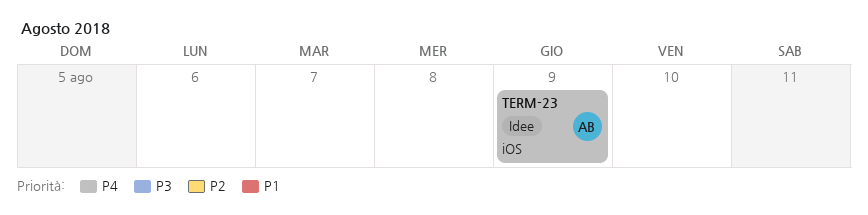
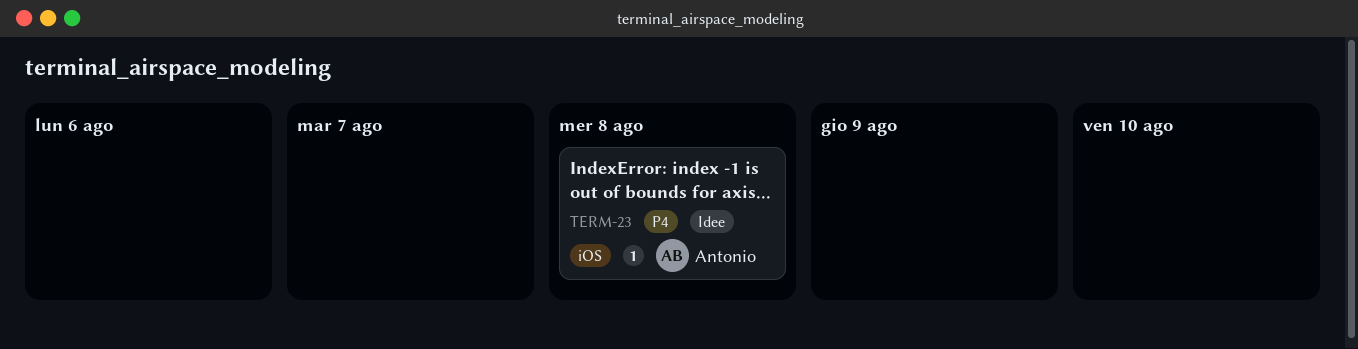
TERM-23, due: Aug 9 -> Aug 8

